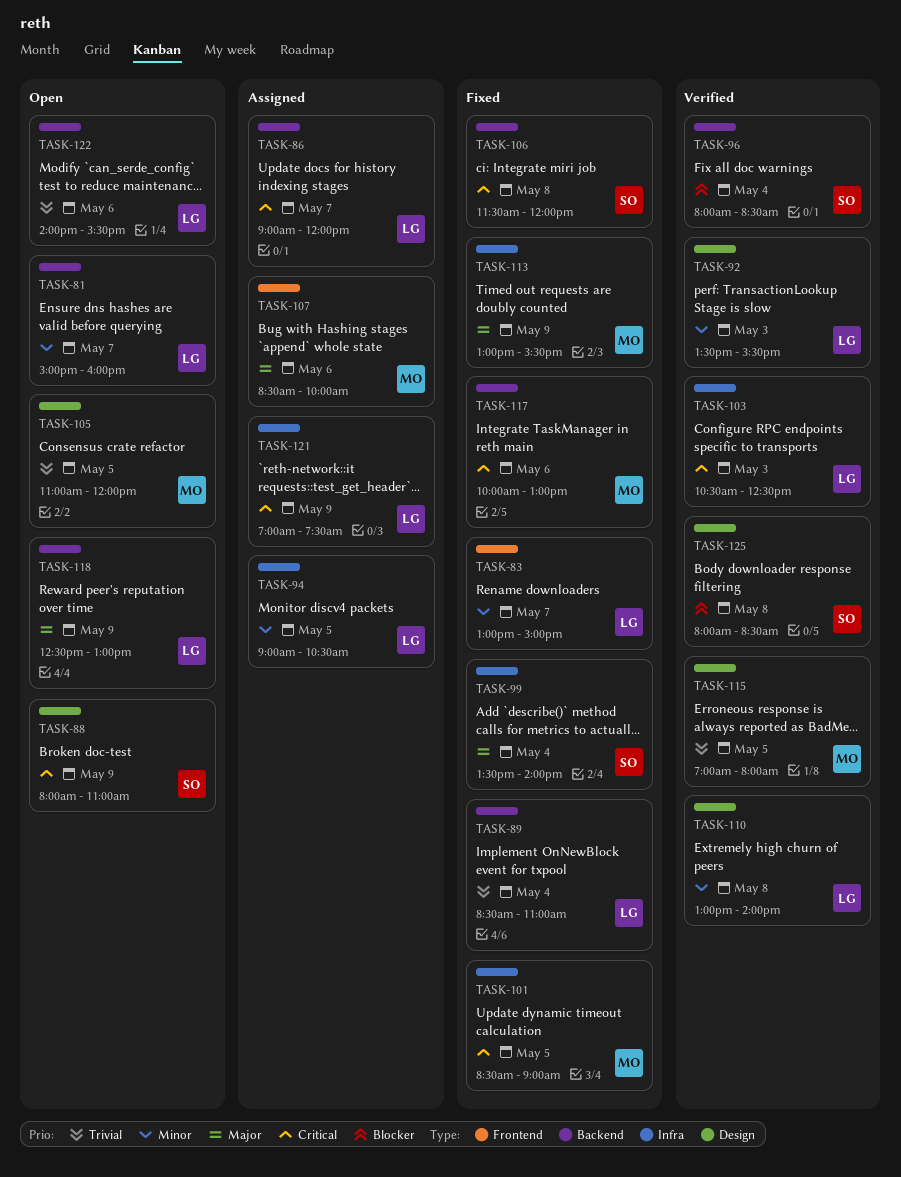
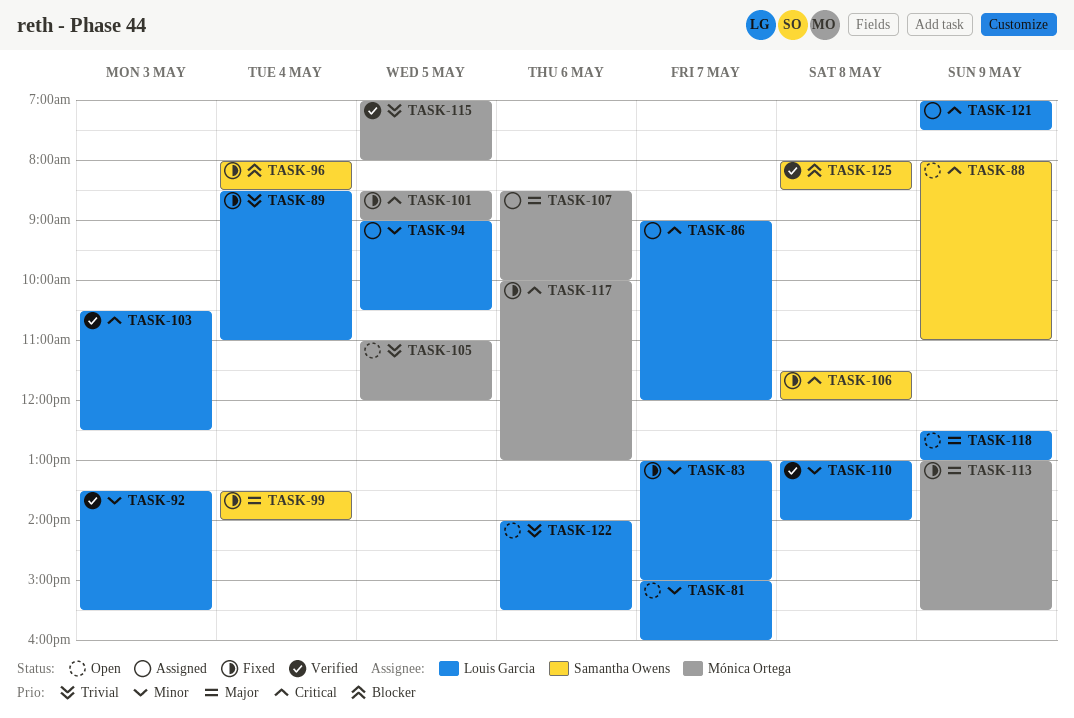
TASK-96, status: Verified -> Fixed

